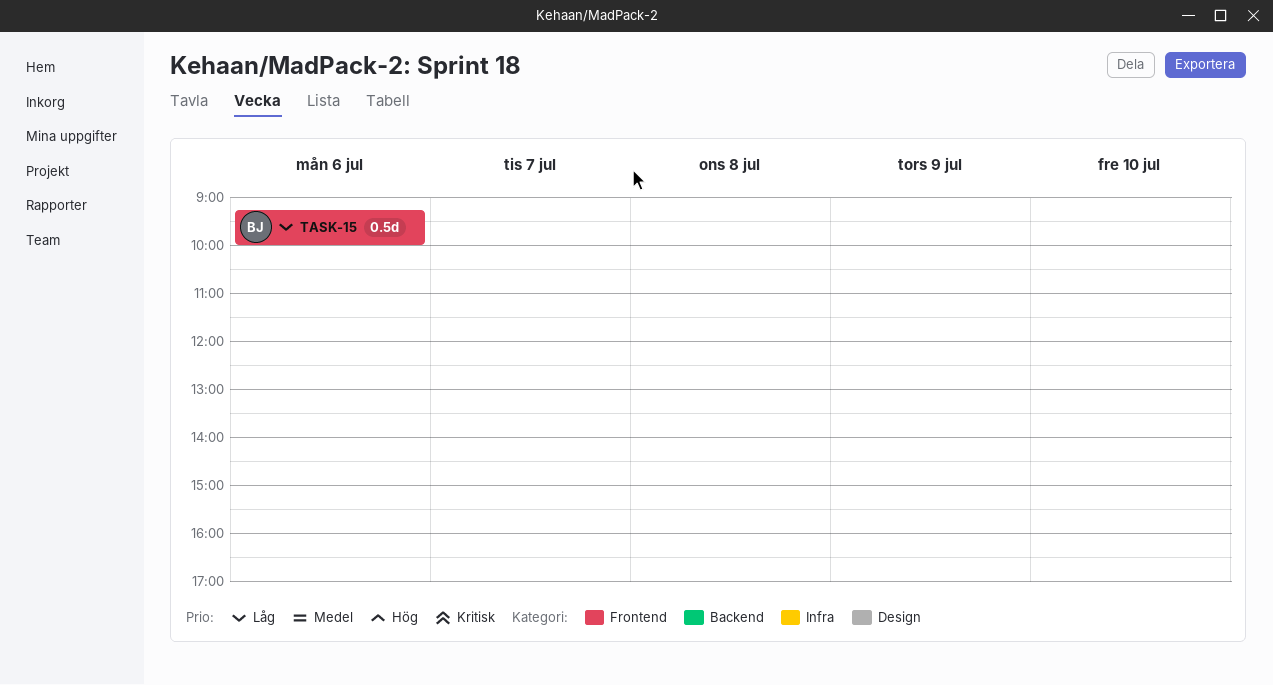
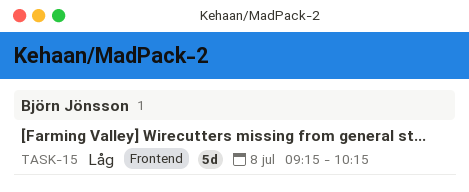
TASK-15, estimate: 0.5d -> 5d
TASK-15, day: Jul 6 -> Jul 8
TASK-15, ends: 10:00 -> 10:15

